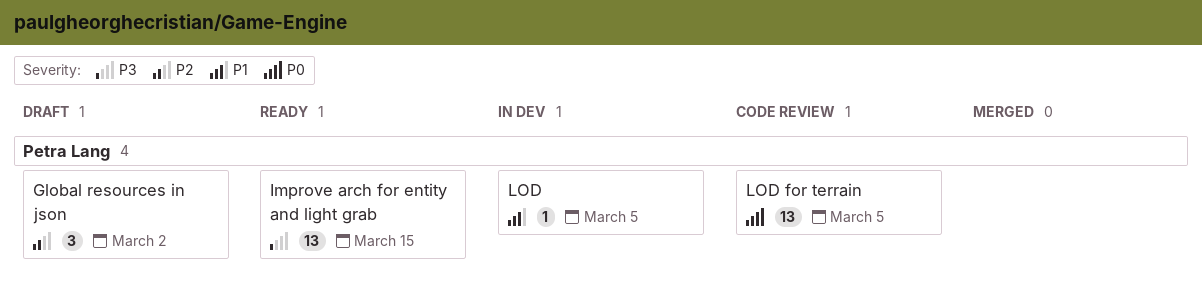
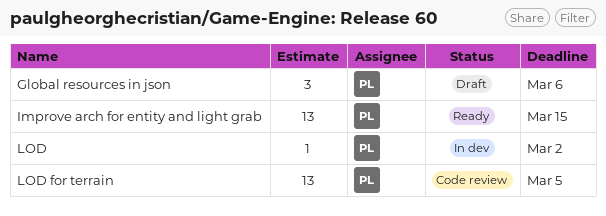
Global resources in json, due: Mar 2 -> Mar 6
LOD, due: Mar 5 -> Mar 2

